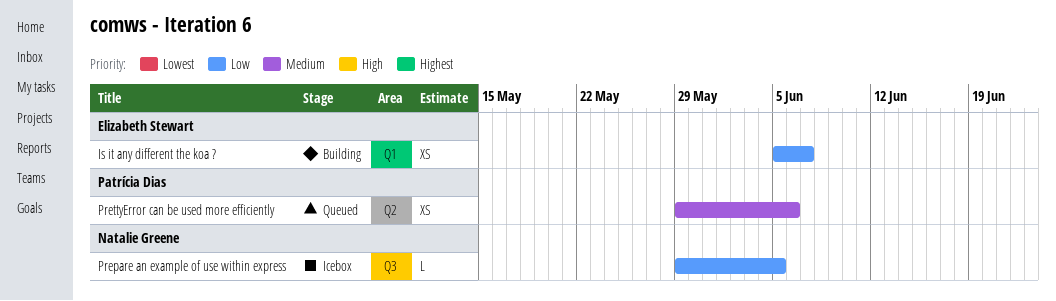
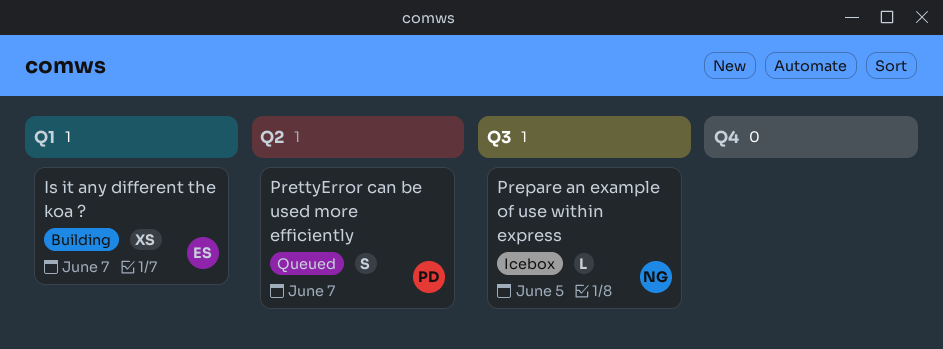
PrettyError can be used more efficiently, estimate: XS -> S
PrettyError can be used more efficiently, due: Jun 6 -> Jun 7

